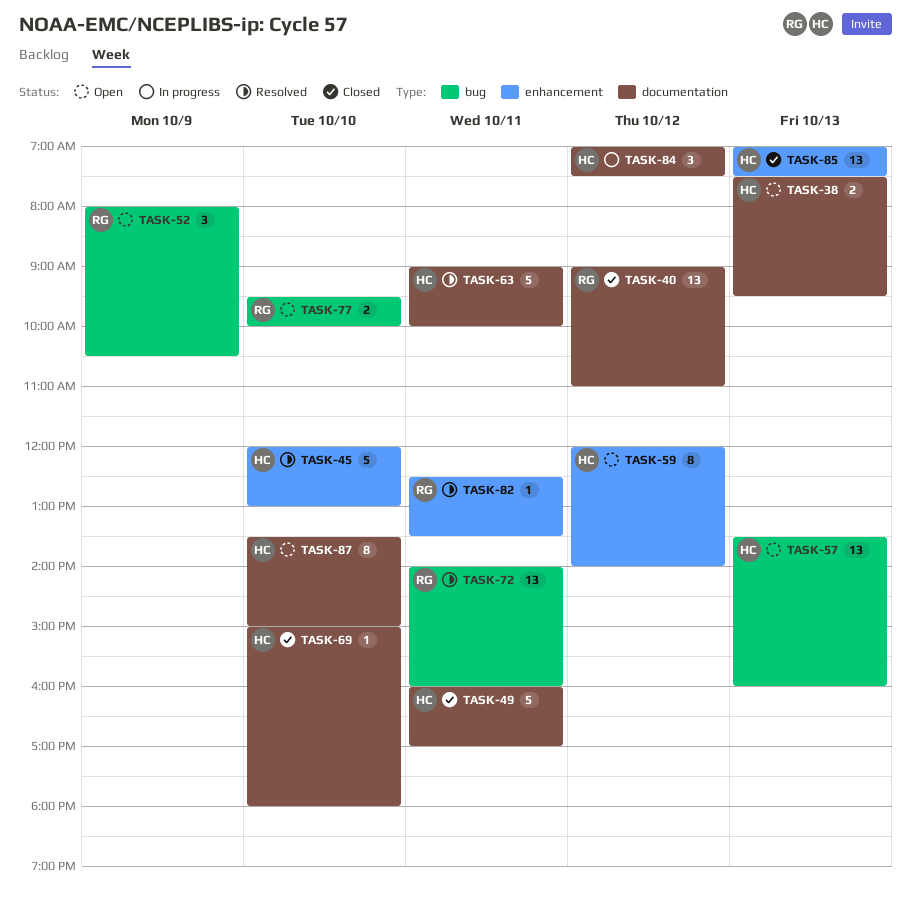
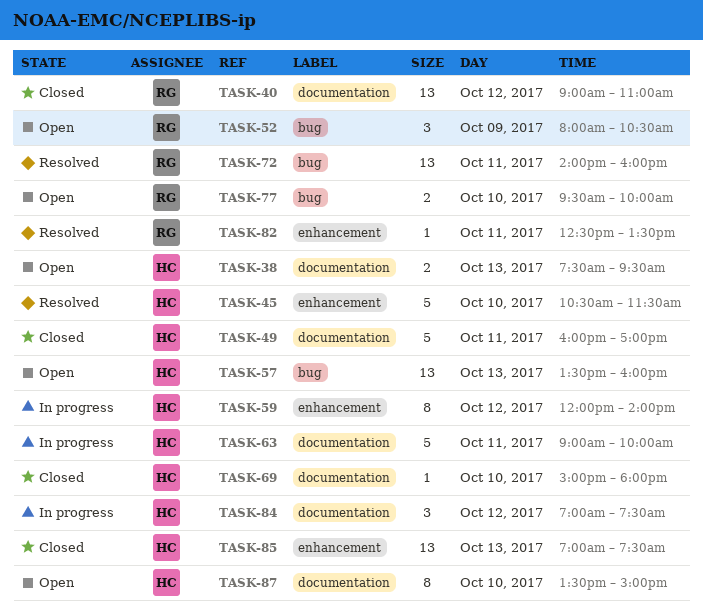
TASK-45, begins: 12:00 -> 10:30
TASK-45, ends: 13:00 -> 11:30
TASK-59, status: Open -> In progress
TASK-63, status: Resolved -> In progress

